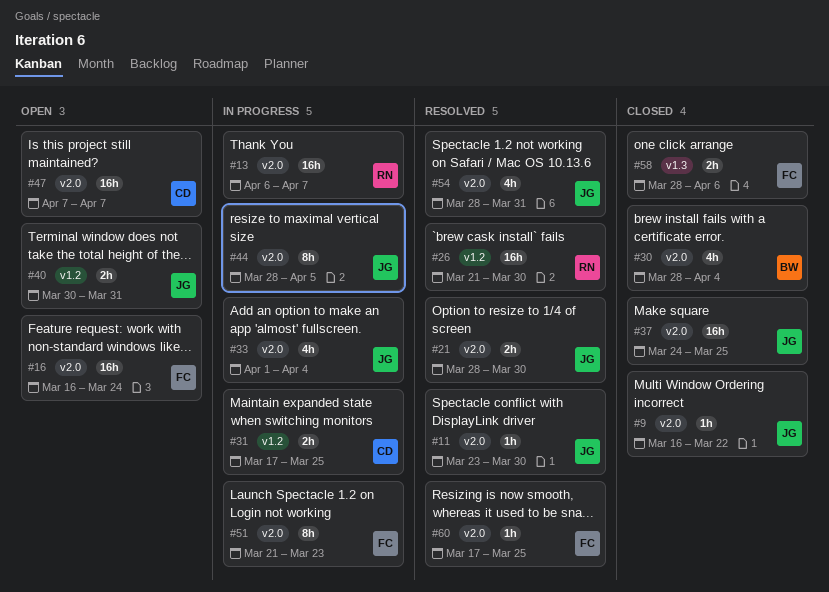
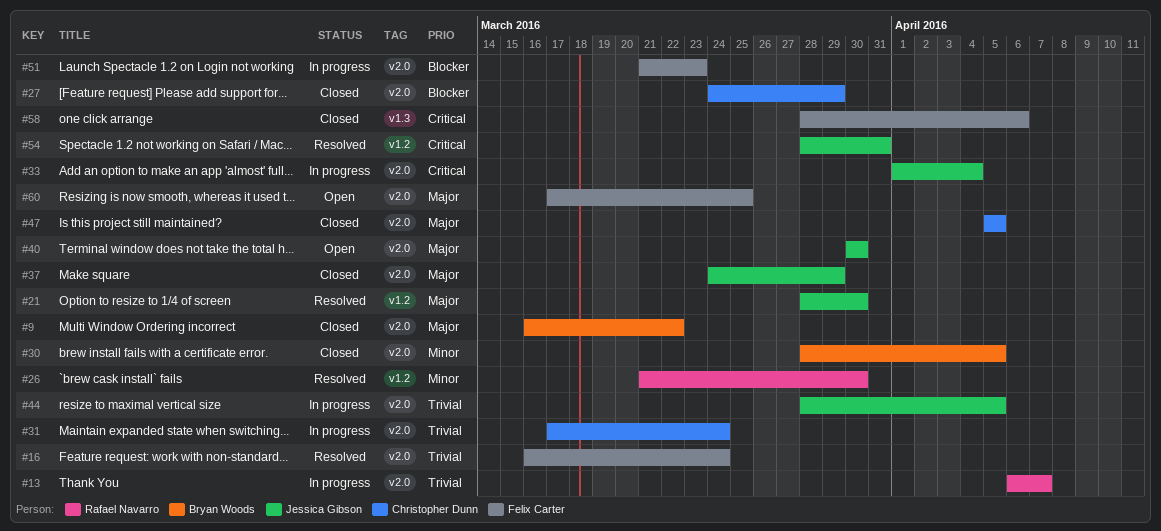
#9, owner: Jessica Gibson -> Bryan Woods
#11: present -> none
#16, status: Open -> Resolved
#21, label: v2.0 -> v1.2
#27: none -> present
#30, due: Apr 4 -> Apr 5
#31, label: v1.2 -> v2.0
#31, due: Mar 25 -> Mar 24
#37, due: Mar 25 -> Mar 29
#40, label: v1.2 -> v2.0
#40, due: Mar 31 -> Mar 30
#47, status: Open -> Closed
#47, start: Apr 7 -> Apr 5
#47, due: Apr 7 -> Apr 5
#54, label: v2.0 -> v1.2
#60, status: Resolved -> Open

